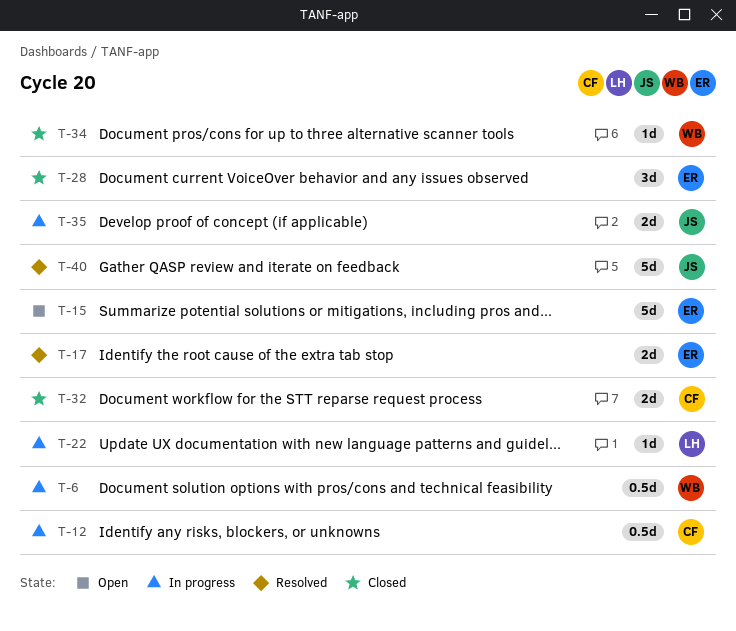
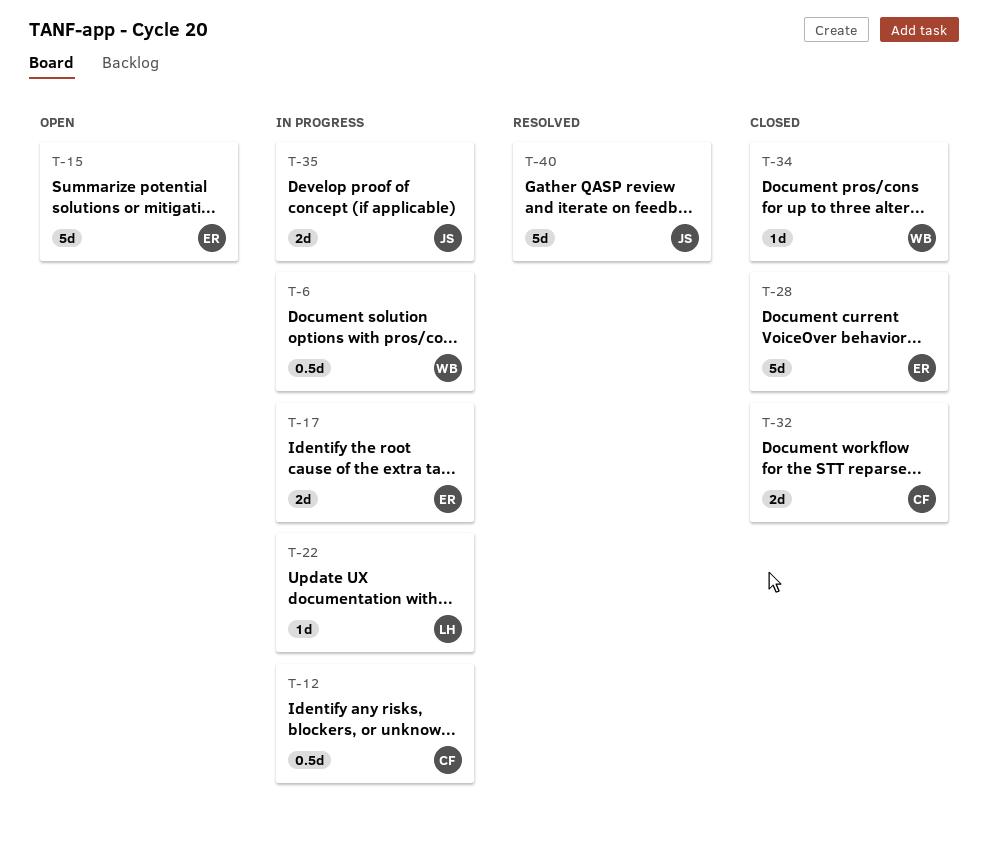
T-17, status: Resolved -> In progress
T-28, estimate: 3d -> 5d

